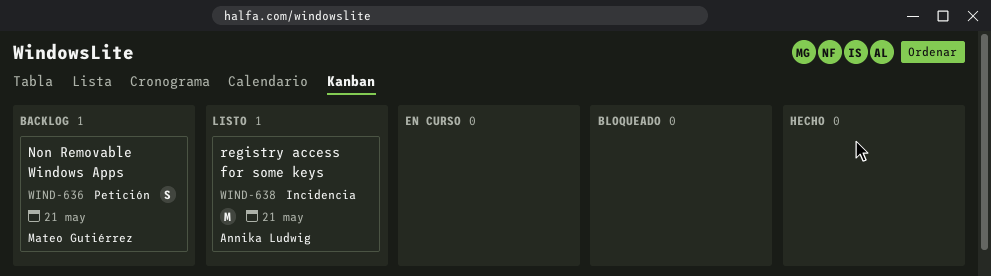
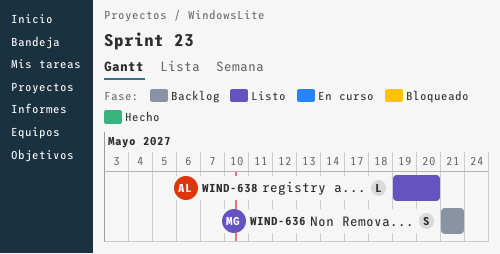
WIND-638, estimate: M -> L
WIND-638, due: May 21 -> May 20

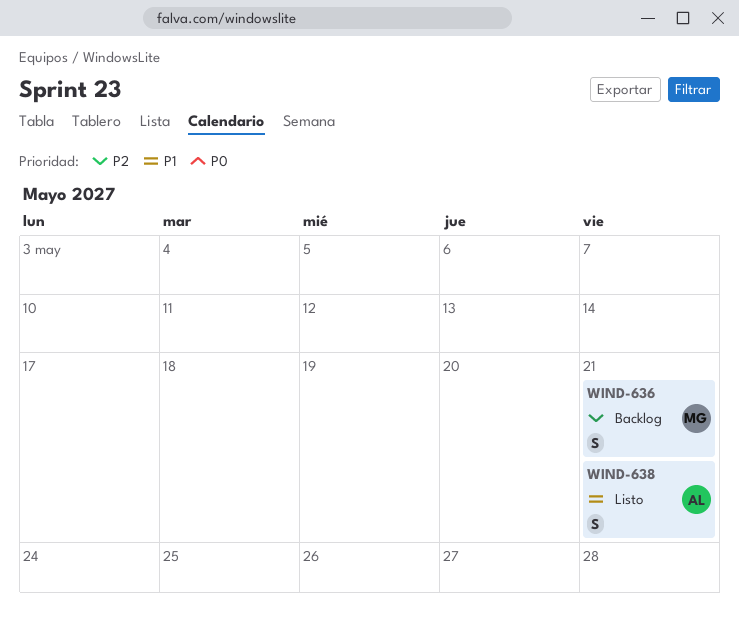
WIND-638, estimate: L -> S
WIND-638, due: May 20 -> May 21

